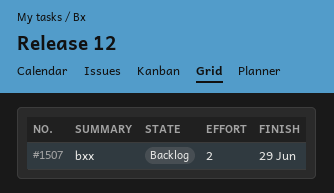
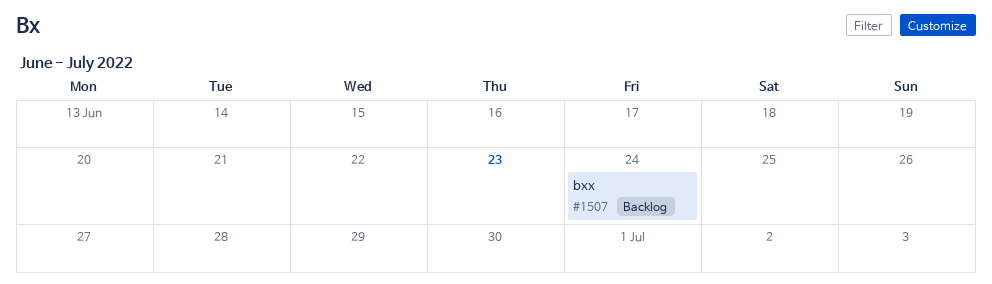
#1507, due: Jun 29 -> Jun 24

